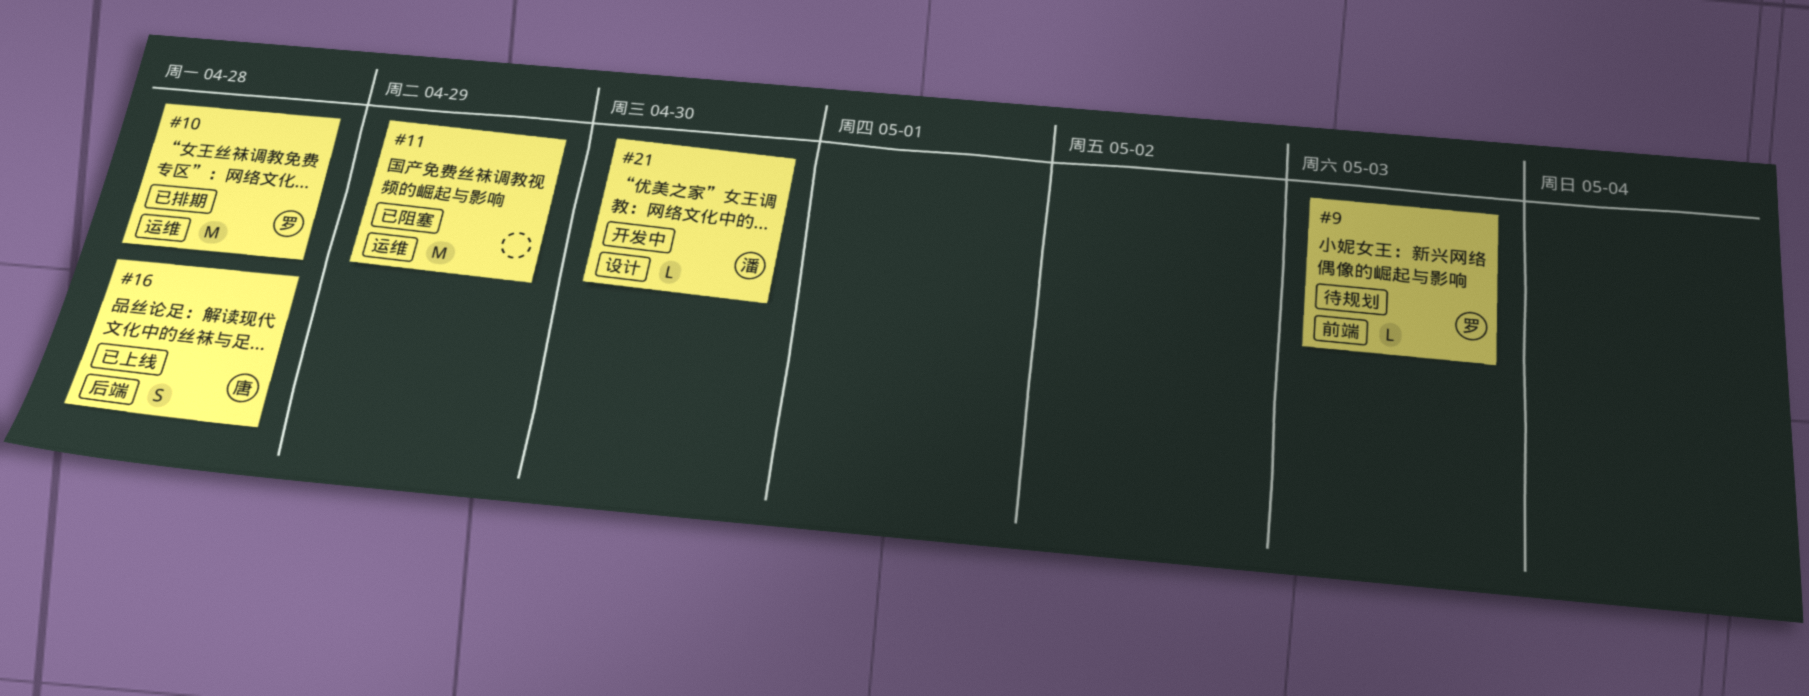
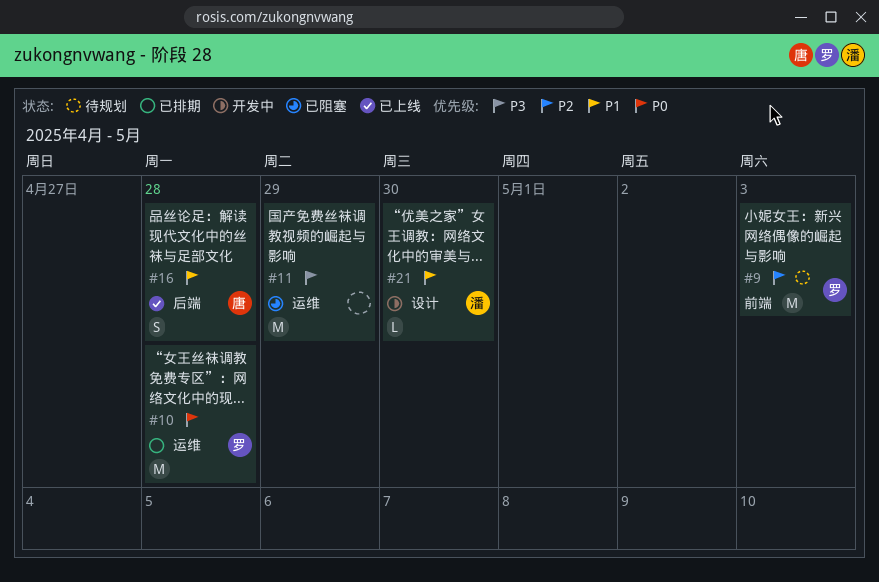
#9, estimate: L -> M

